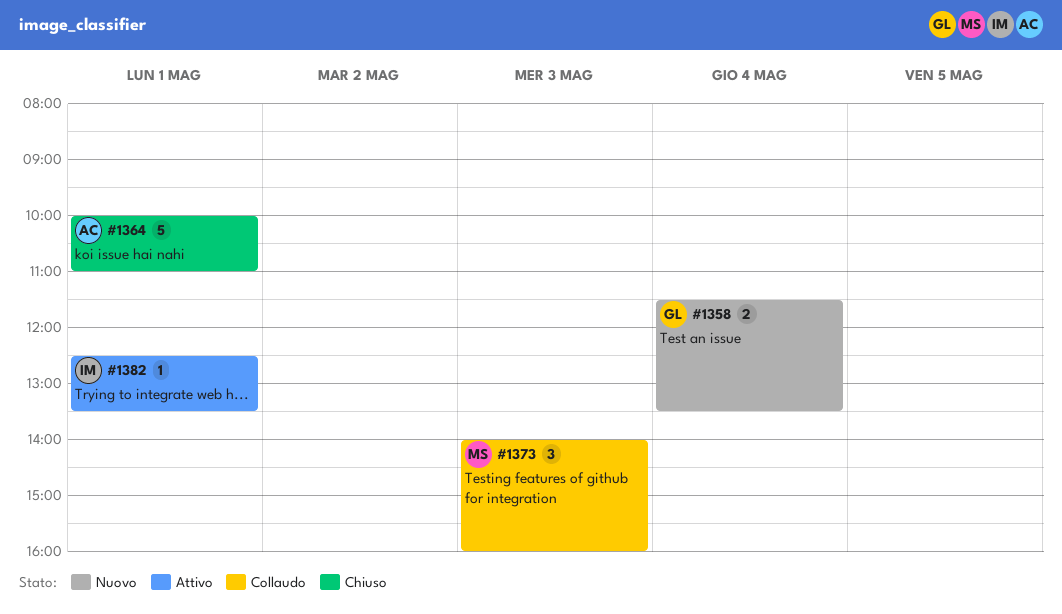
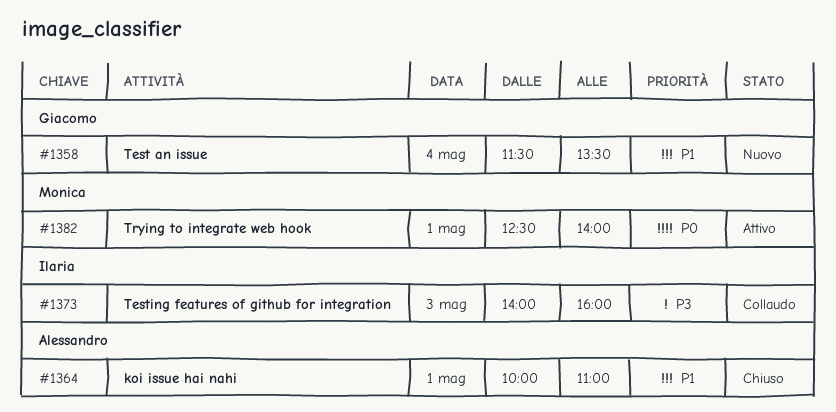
#1373, owner: Monica -> Ilaria
#1382, owner: Ilaria -> Monica
#1382, ends: 13:30 -> 14:00

